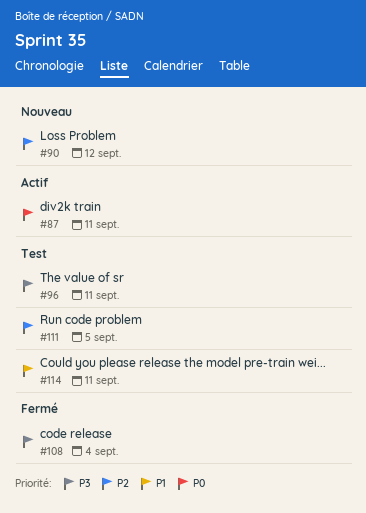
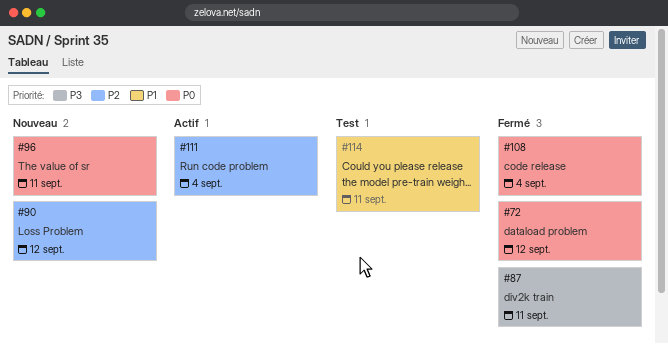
#72: none -> present
#87, status: Actif -> Fermé
#87, priority: P0 -> P3
#96, status: Test -> Nouveau
#96, priority: P3 -> P0
#108, priority: P3 -> P0
#111, status: Test -> Actif
#111, due: Sep 5 -> Sep 4

